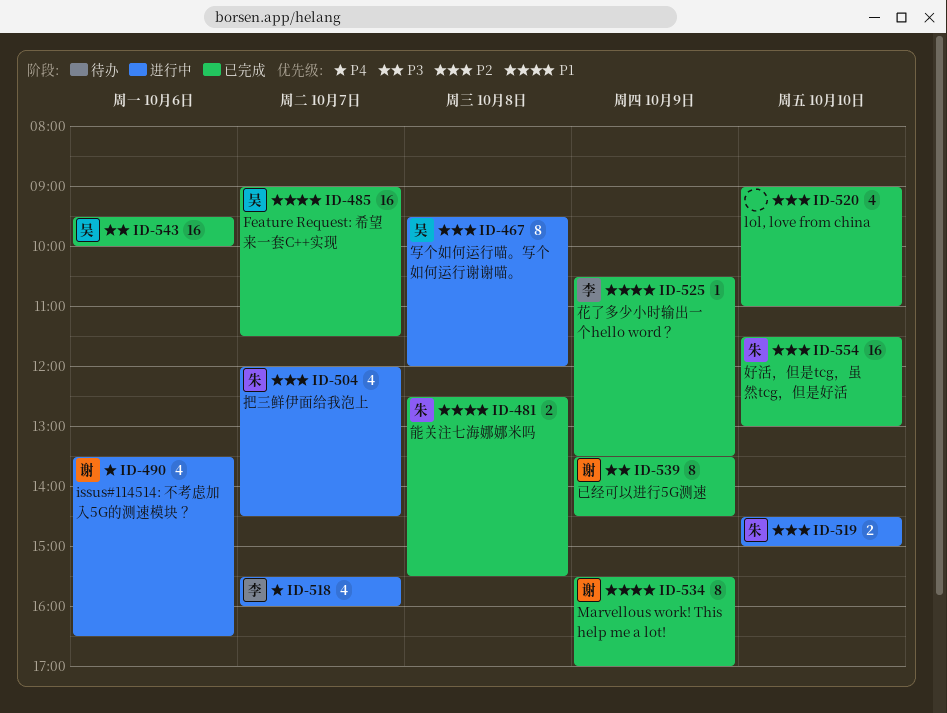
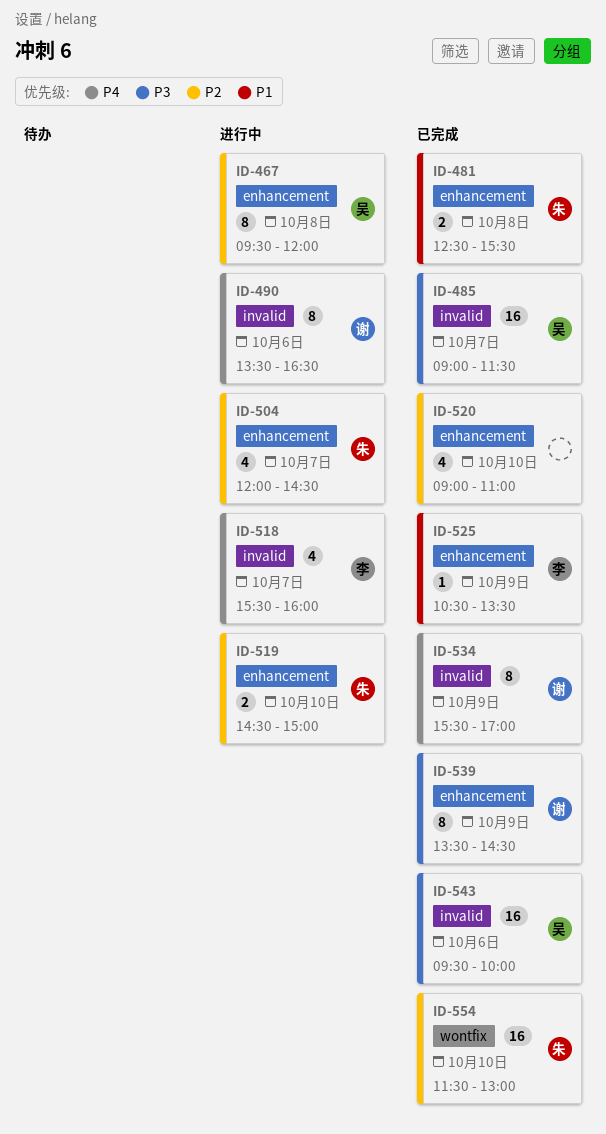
ID-485, priority: P1 -> P3
ID-490, estimate: 4 -> 8
ID-534, priority: P1 -> P4

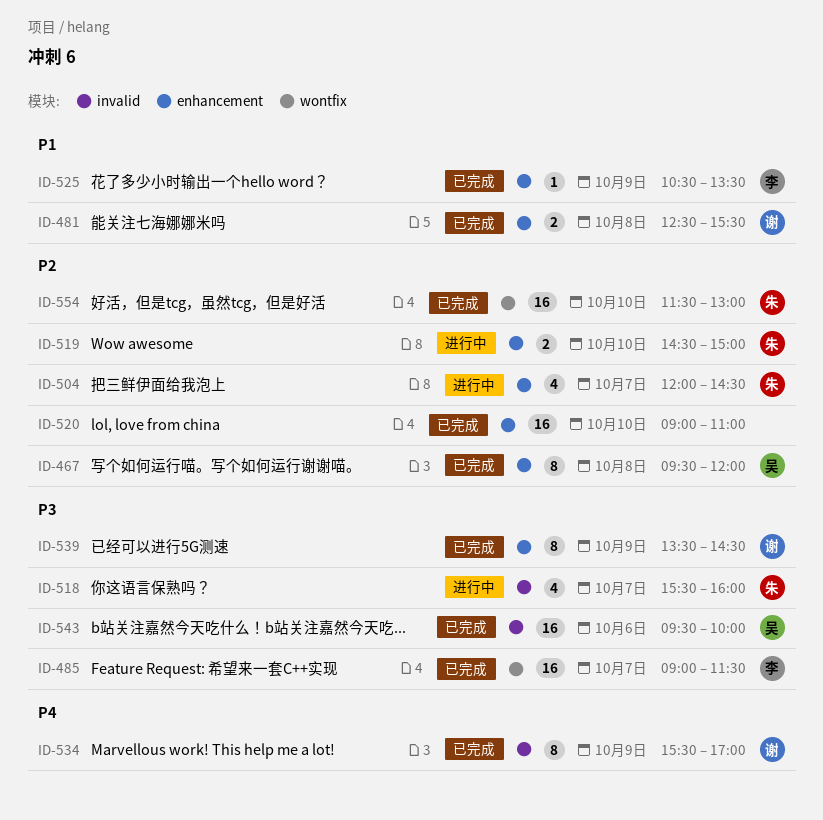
ID-467, status: 进行中 -> 已完成
ID-481, owner: 朱 -> 谢
ID-485, owner: 吴 -> 李
ID-485, label: invalid -> wontfix
ID-490: present -> none
ID-518, owner: 李 -> 朱
ID-518, priority: P4 -> P3
ID-520, estimate: 4 -> 16

